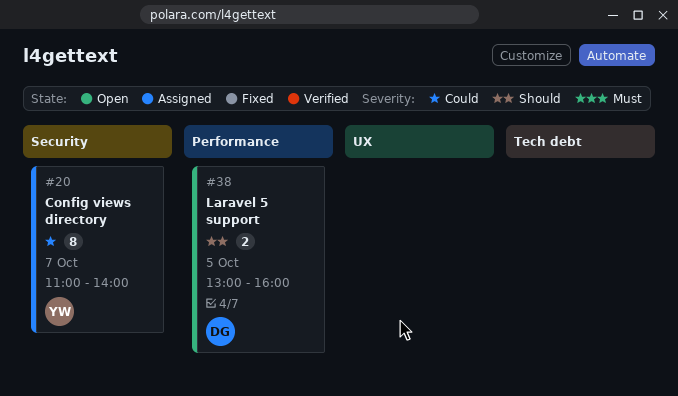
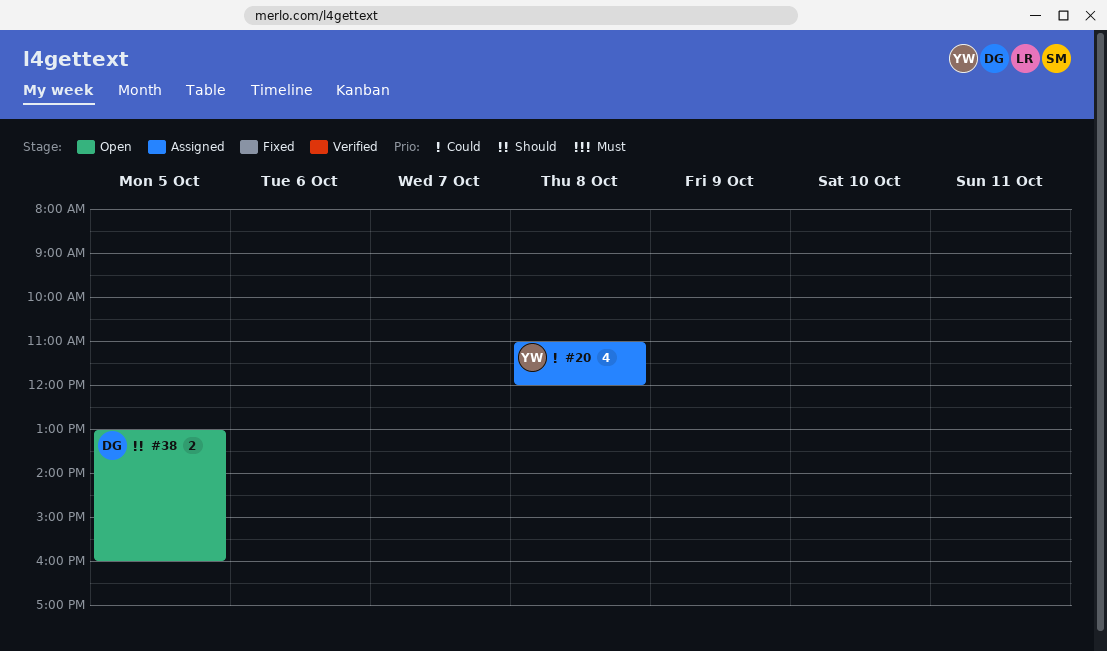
#20, estimate: 8 -> 4
#20, day: Oct 7 -> Oct 8
#20, ends: 14:00 -> 12:00

